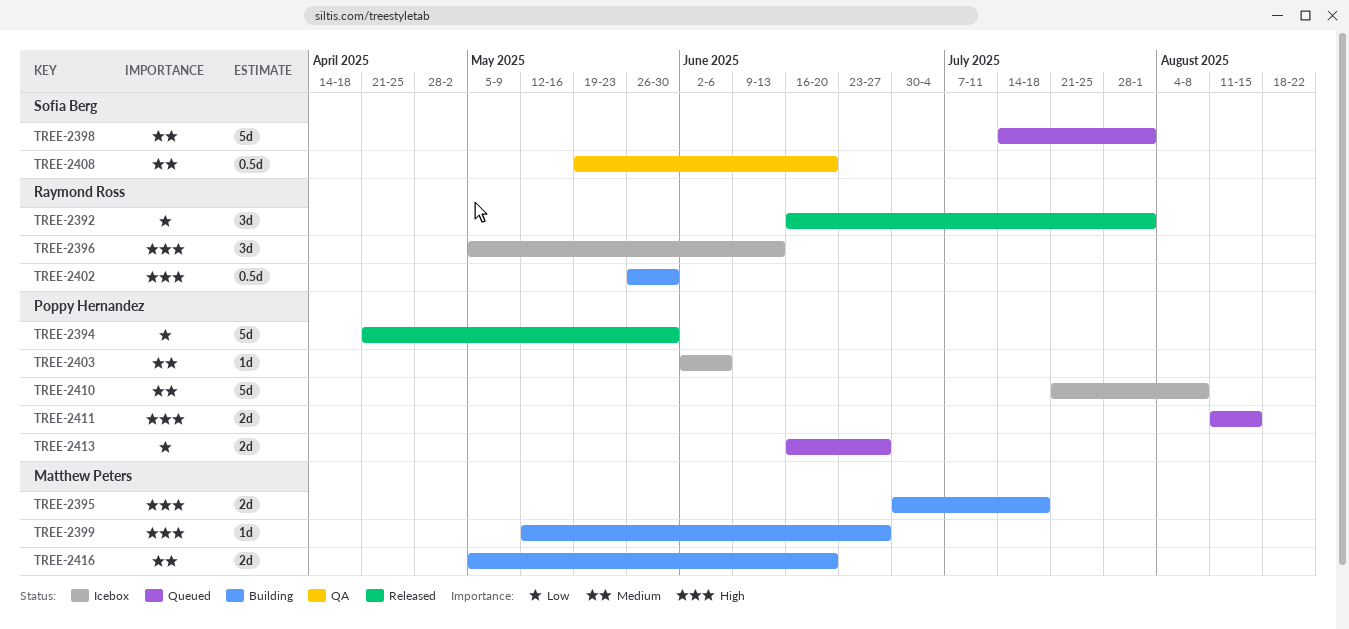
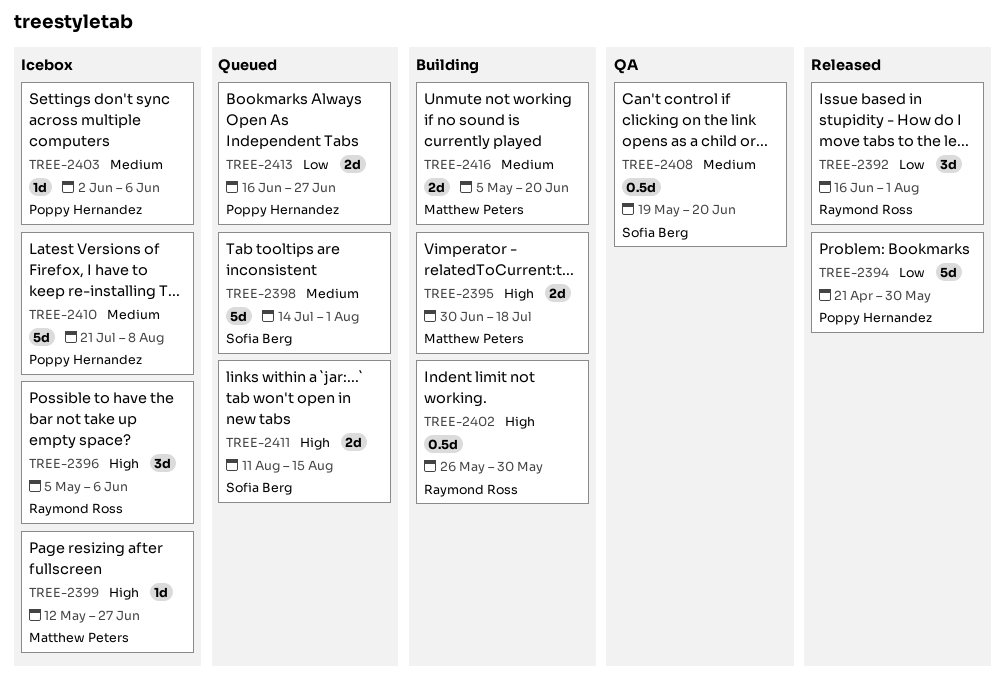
TREE-2396, due: Jun 13 -> Jun 6
TREE-2399, status: Building -> Icebox
TREE-2411, owner: Poppy Hernandez -> Sofia Berg

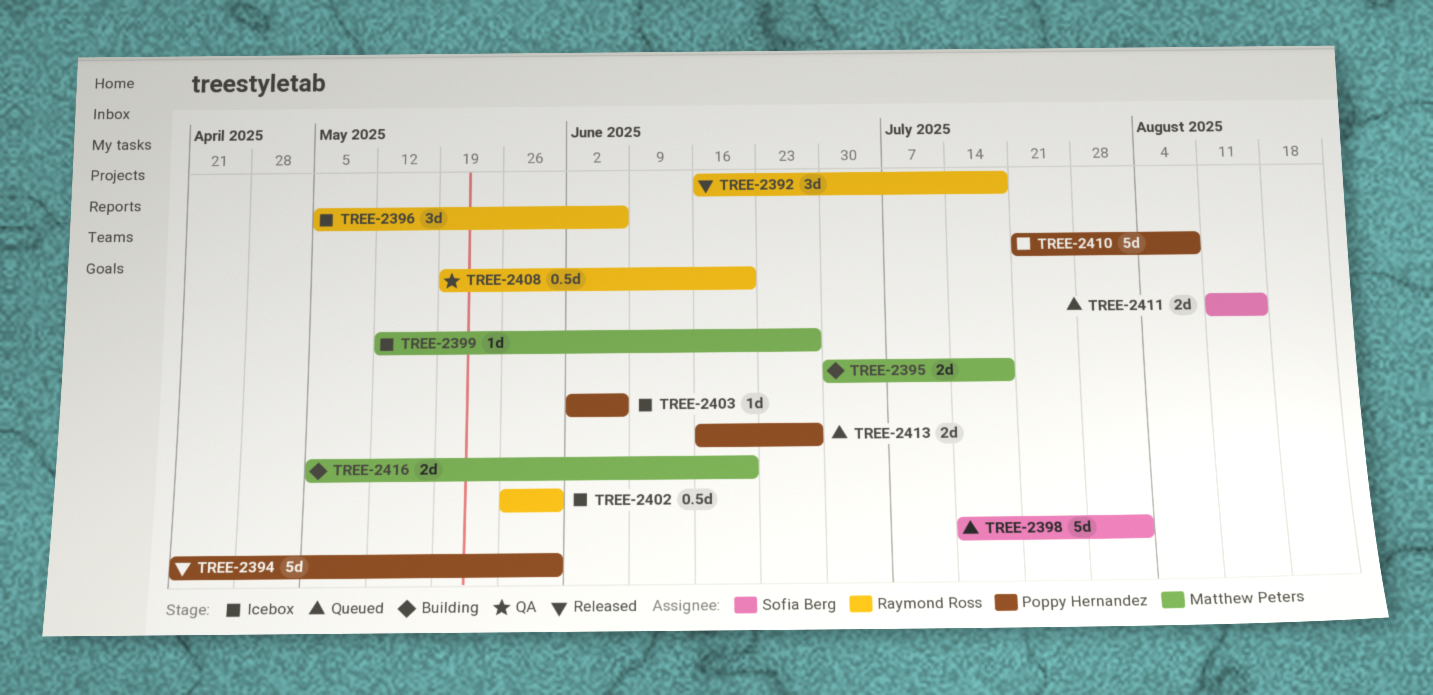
TREE-2392, due: Aug 1 -> Jul 18
TREE-2402, status: Building -> Icebox
TREE-2408, owner: Sofia Berg -> Raymond Ross

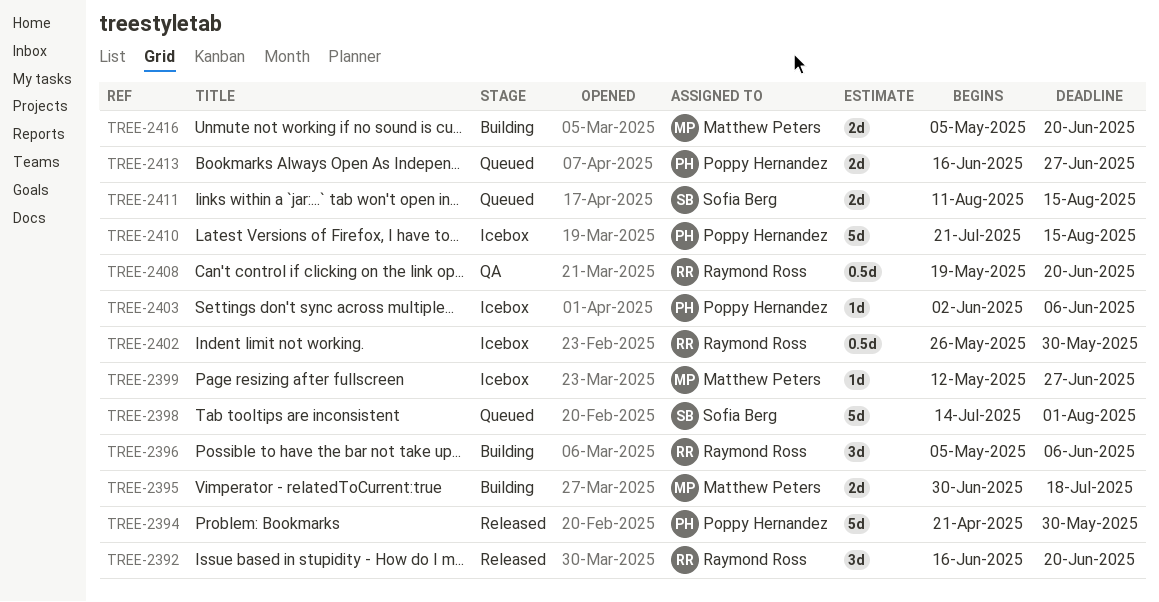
TREE-2392, due: Jul 18 -> Jun 20
TREE-2396, status: Icebox -> Building
TREE-2410, due: Aug 8 -> Aug 15

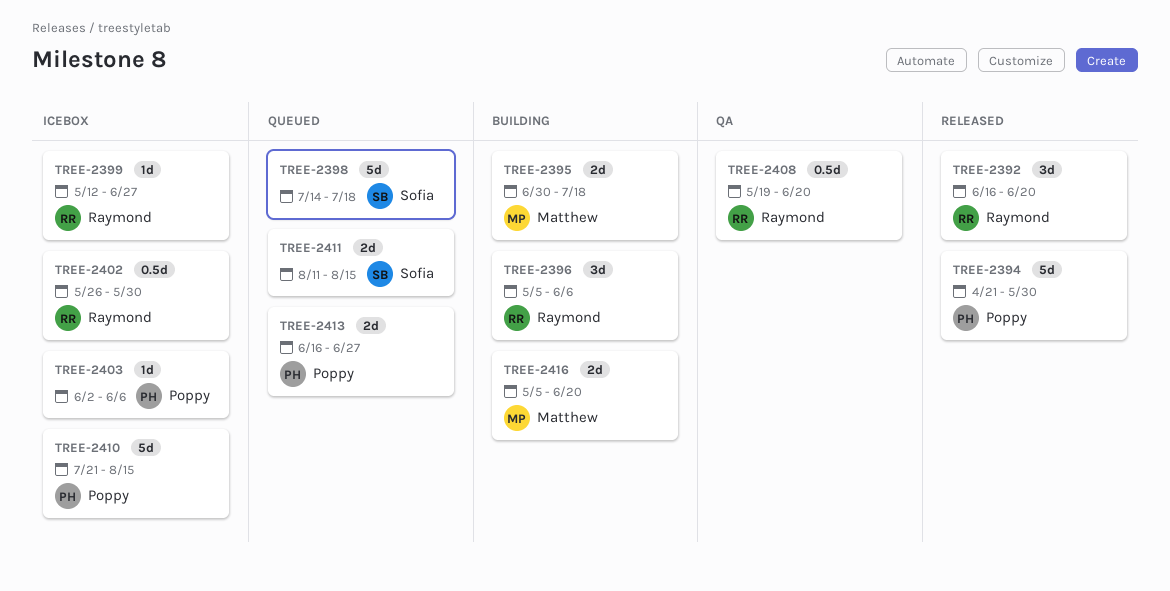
TREE-2398, due: Aug 1 -> Jul 18
TREE-2399, owner: Matthew Peters -> Raymond Ross

